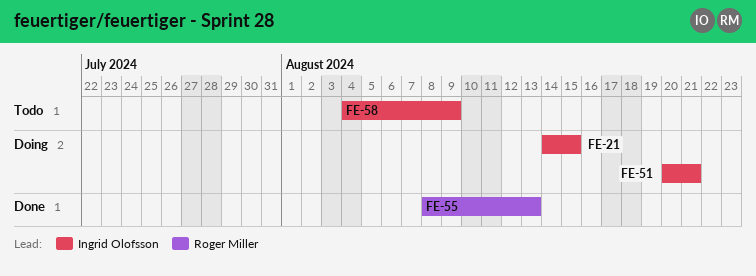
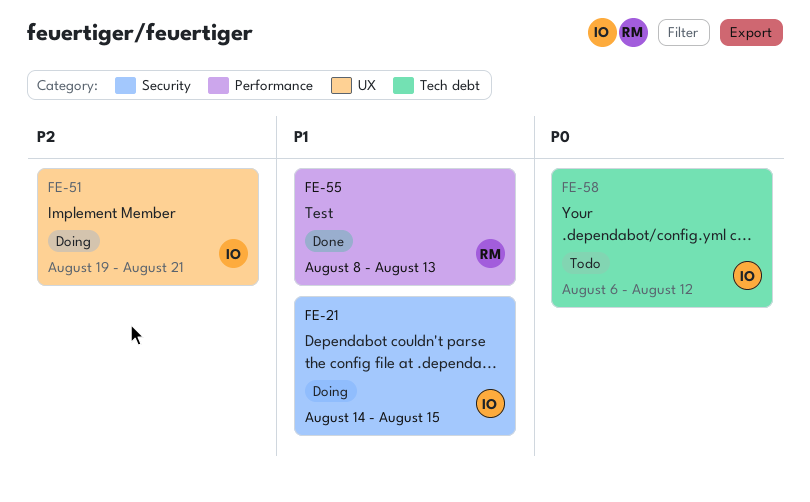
FE-51, start: Aug 20 -> Aug 19
FE-58, start: Aug 4 -> Aug 6
FE-58, due: Aug 9 -> Aug 12

